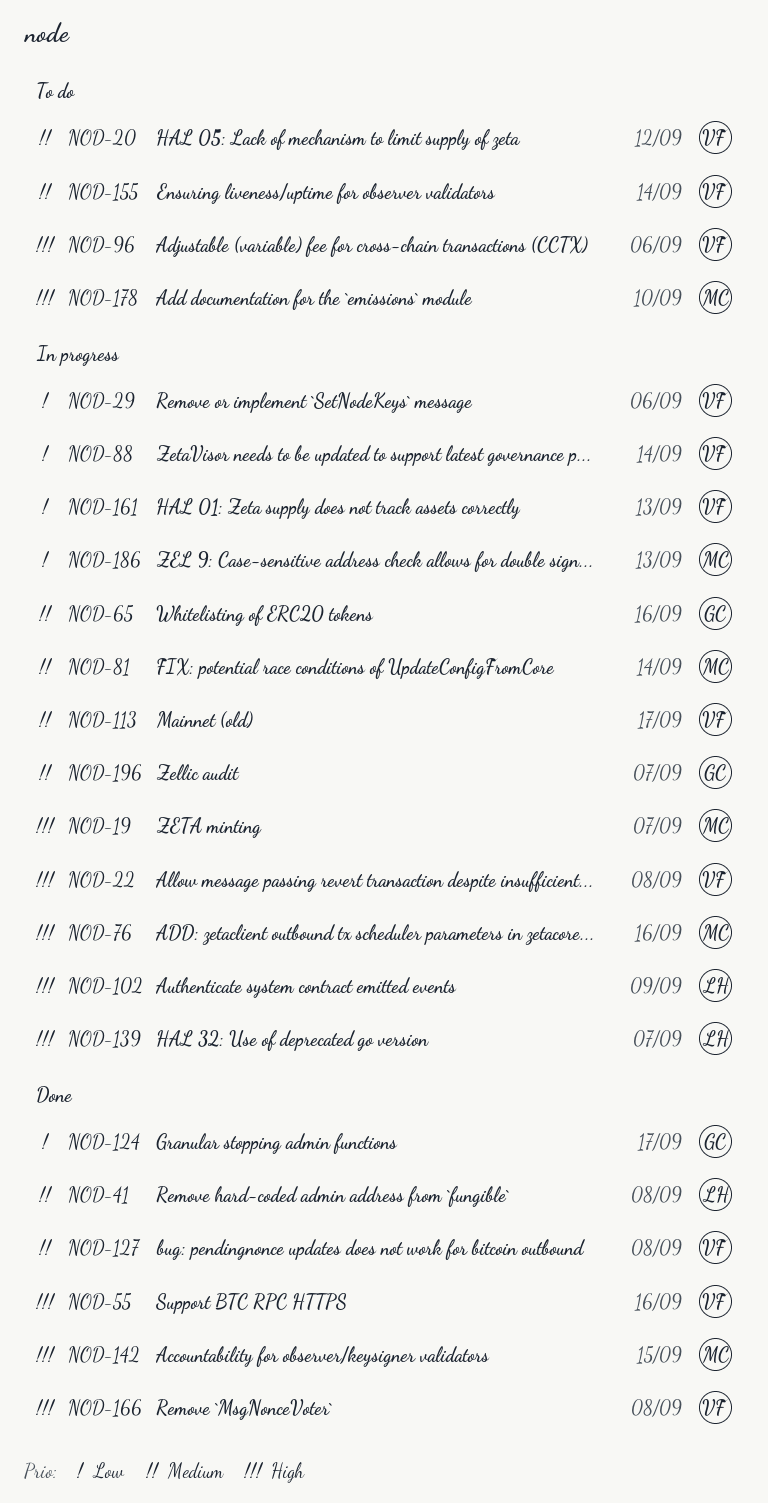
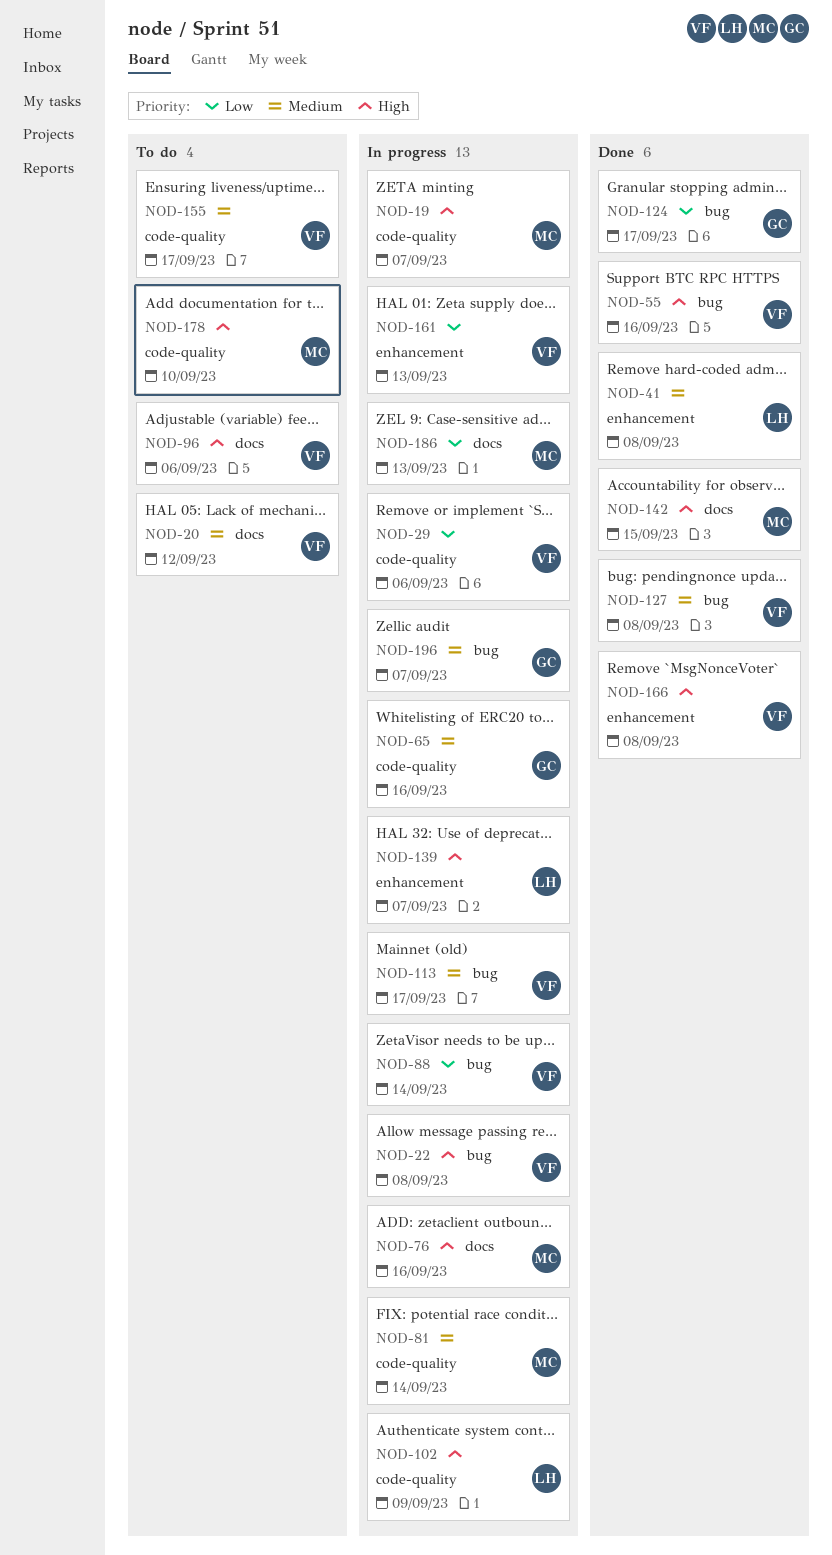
NOD-155, due: Sep 14 -> Sep 17

